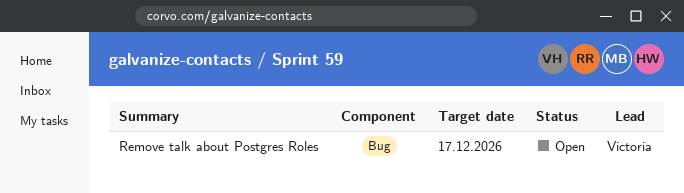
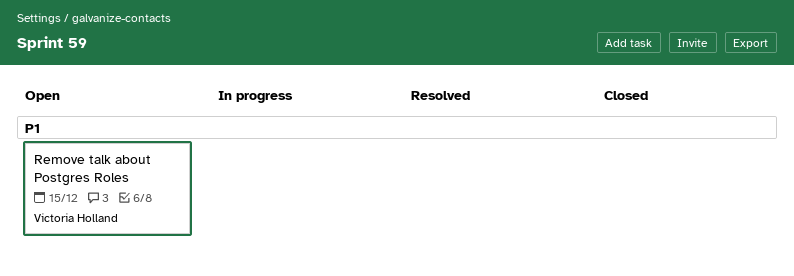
Remove talk about Postgres Roles, due: Dec 17 -> Dec 15

